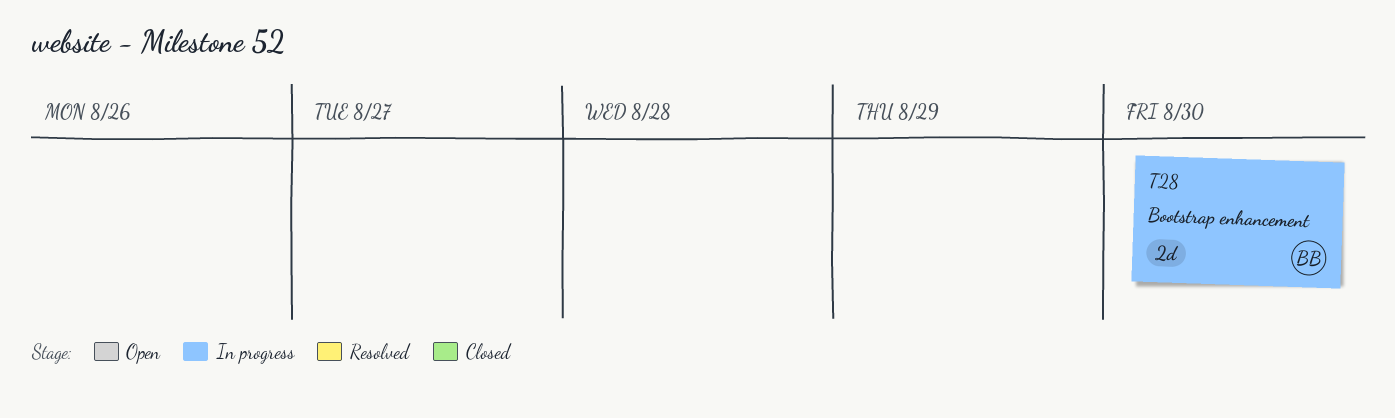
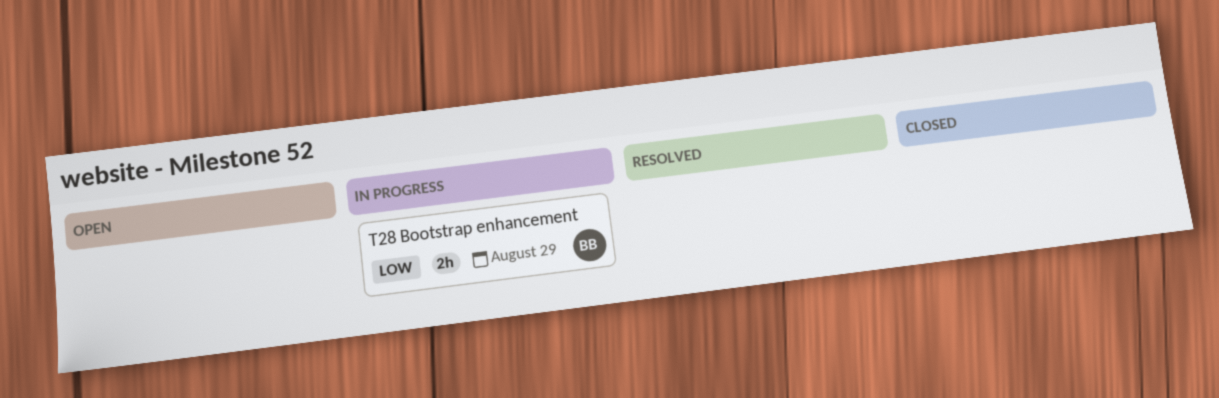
T28, estimate: 2d -> 2h
T28, due: Aug 30 -> Aug 29

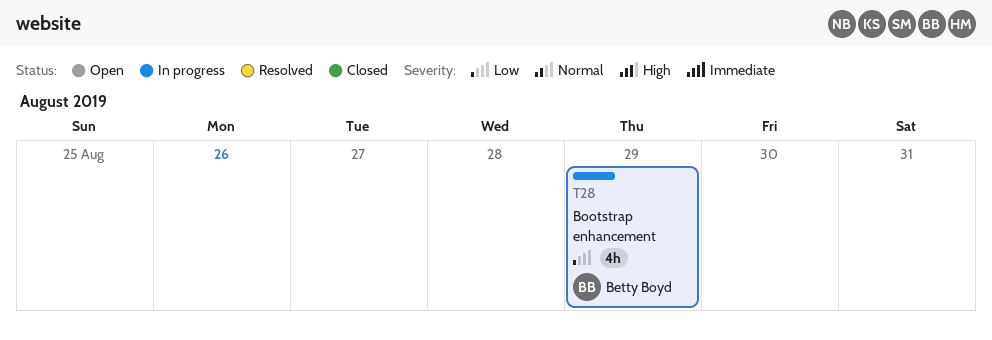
T28, estimate: 2h -> 4h

